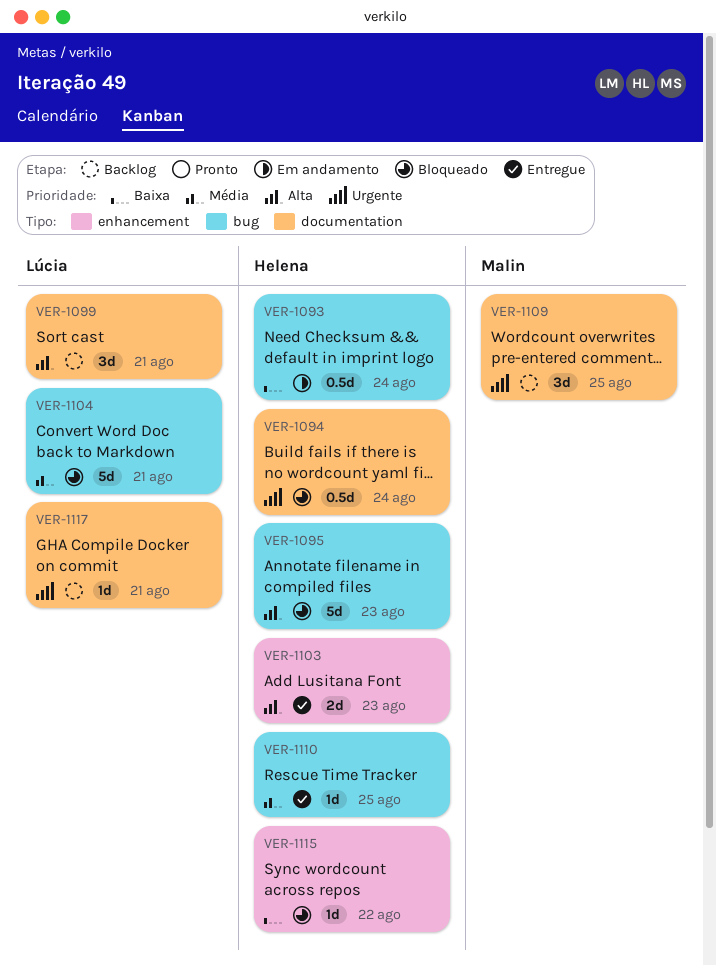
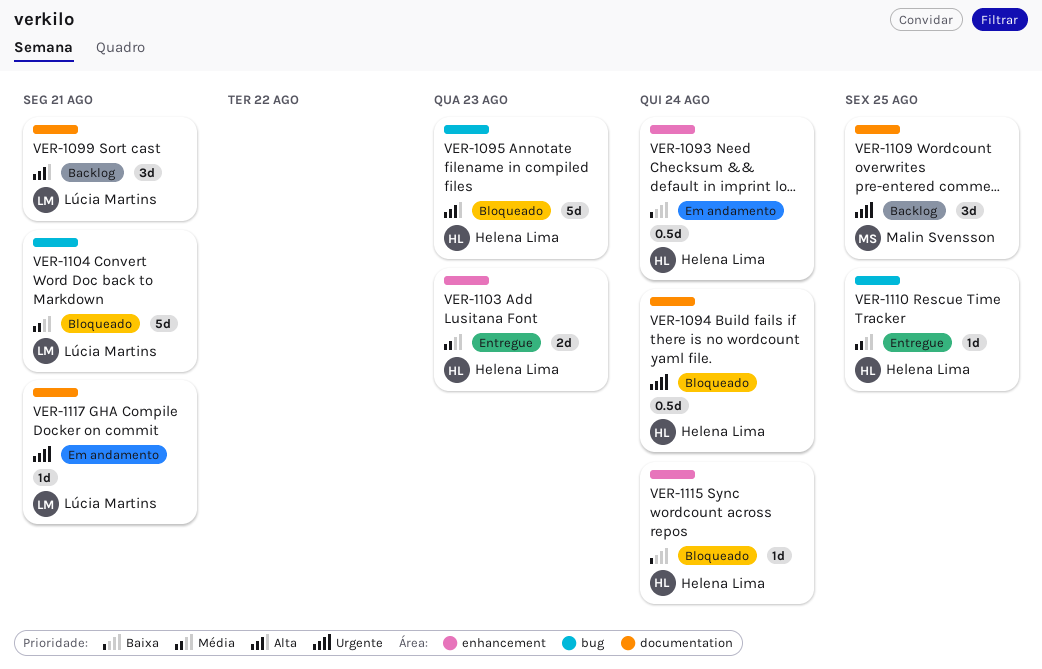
VER-1093, label: bug -> enhancement
VER-1103, priority: Alta -> Média
VER-1115, due: Aug 22 -> Aug 24
VER-1117, status: Backlog -> Em andamento

